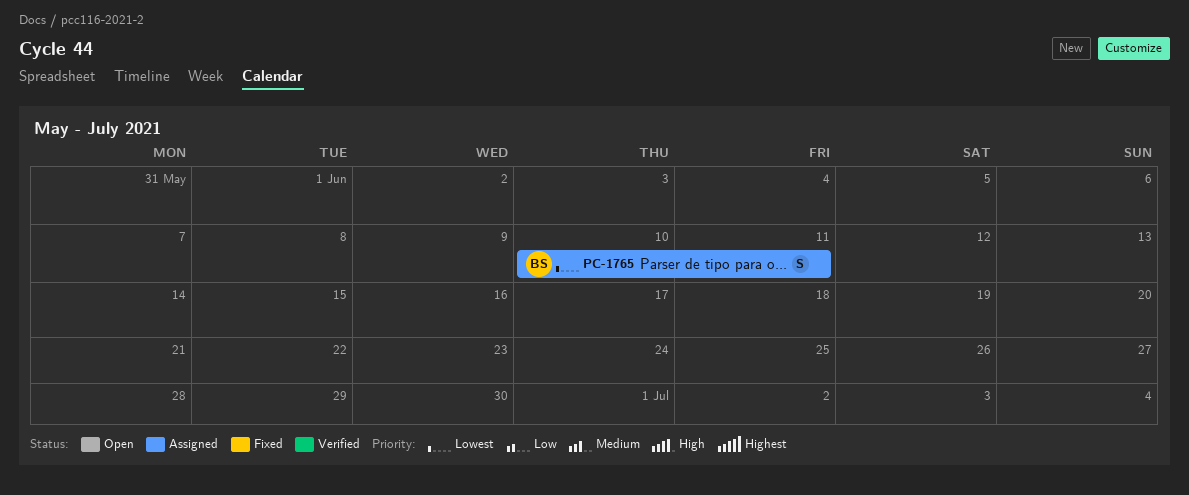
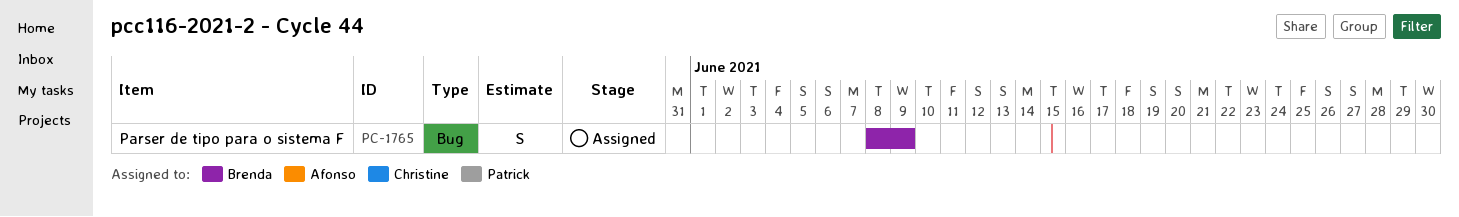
PC-1765, start: Jun 10 -> Jun 8
PC-1765, due: Jun 11 -> Jun 9

